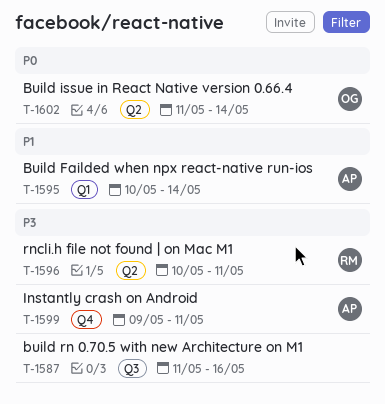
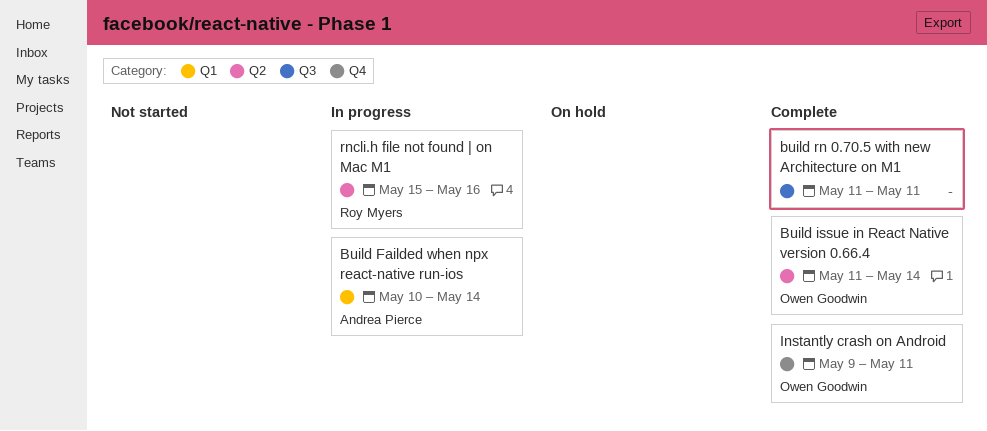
build rn 0.70.5 with new Architecture on M1, due: May 16 -> May 11
Instantly crash on Android, owner: Andrea Pierce -> Owen Goodwin
rncli.h file not found | on Mac M1, start: May 10 -> May 15
rncli.h file not found | on Mac M1, due: May 11 -> May 16

